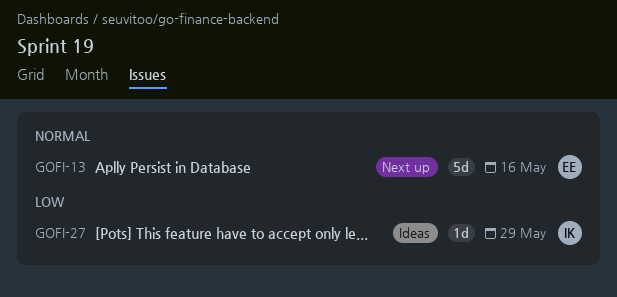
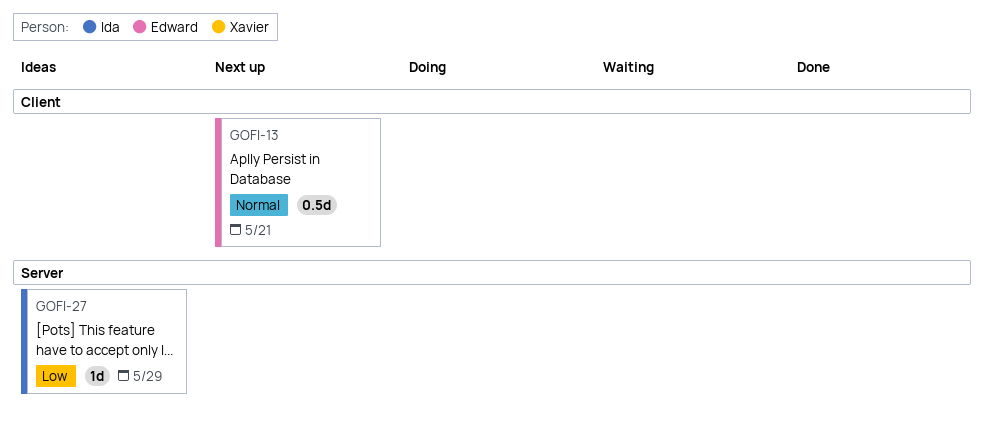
GOFI-13, estimate: 5d -> 0.5d
GOFI-13, due: May 16 -> May 21

